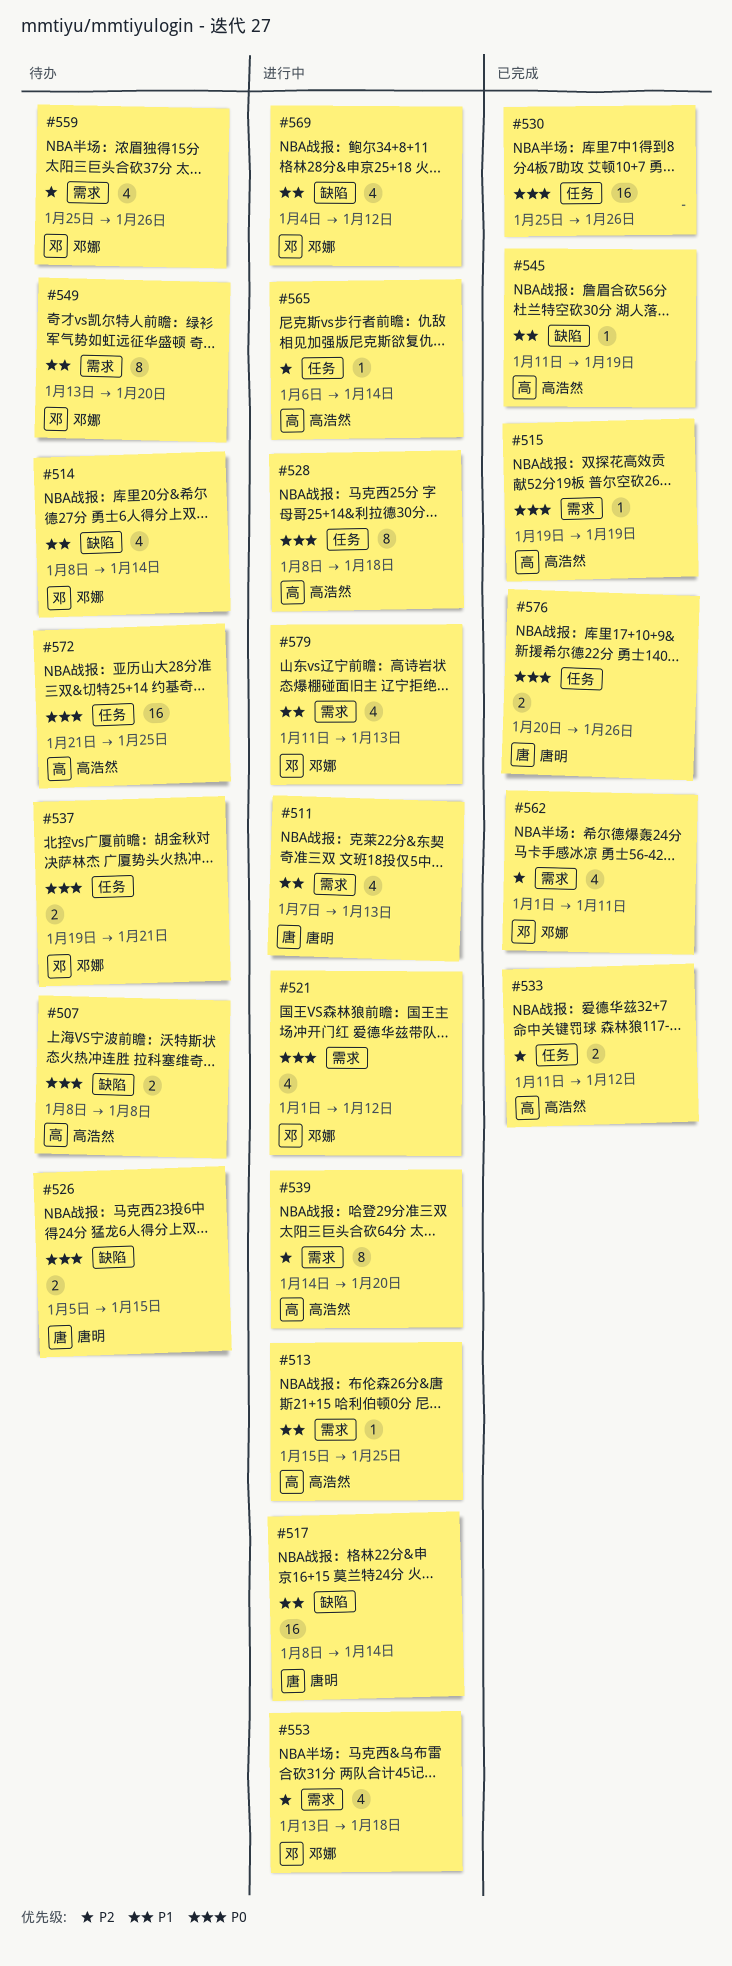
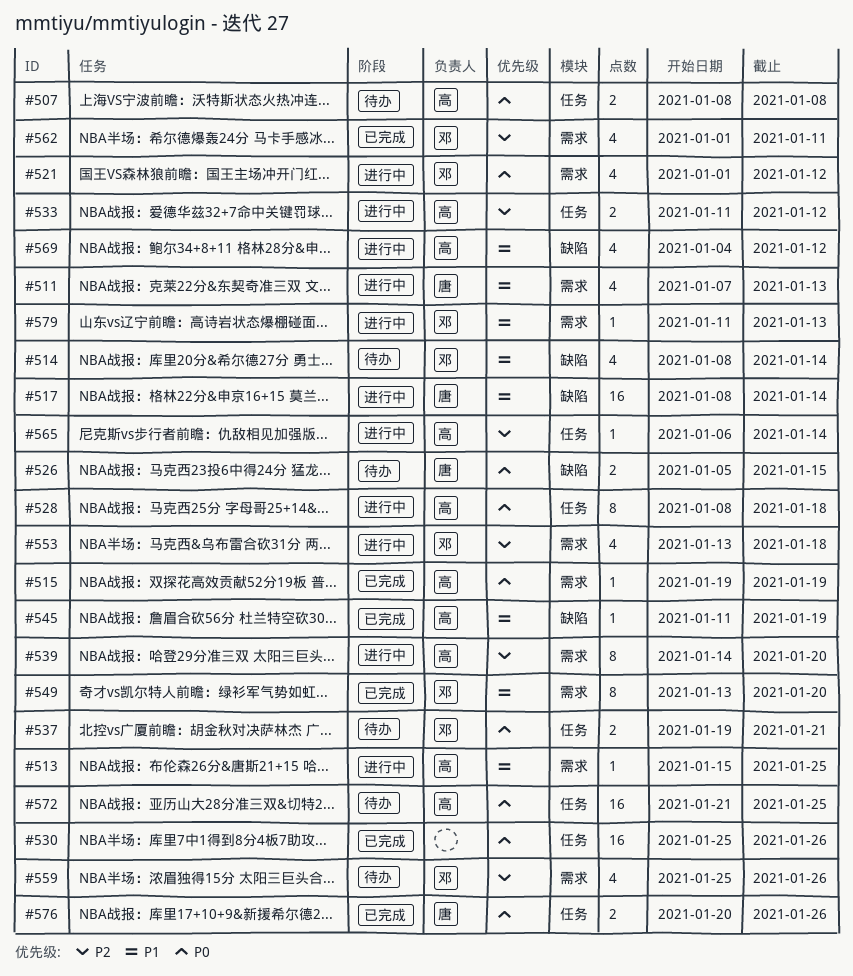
#507, label: 缺陷 -> 任务
#533, status: 已完成 -> 进行中
#549, status: 待办 -> 已完成
#569, owner: 邓娜 -> 高浩然
#579, estimate: 4 -> 1

